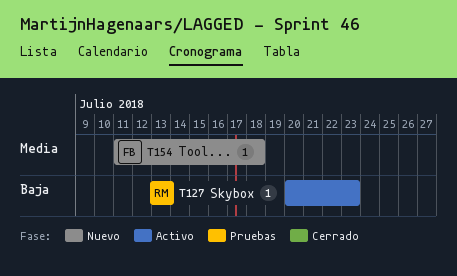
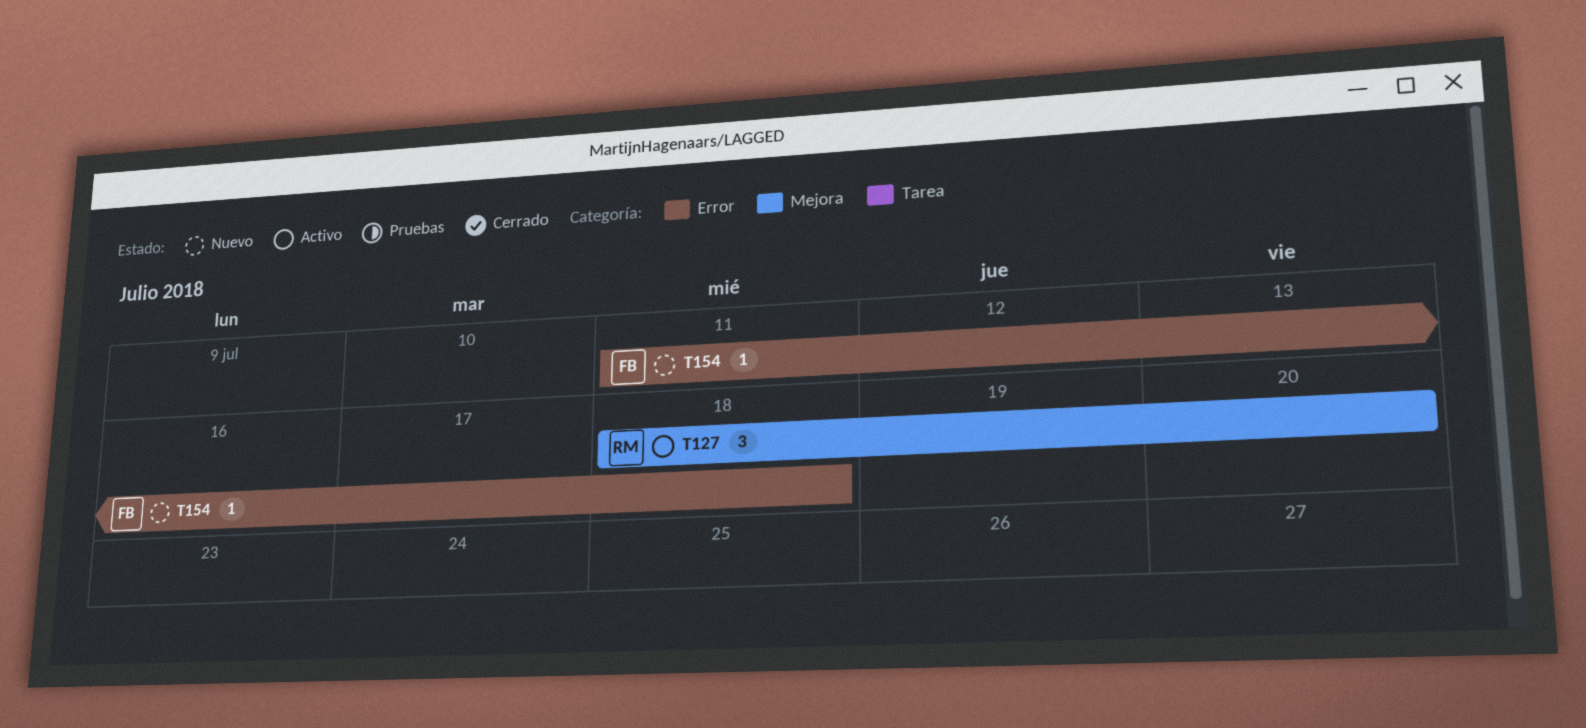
T127, estimate: 1 -> 3
T127, start: Jul 20 -> Jul 18
T127, due: Jul 23 -> Jul 20

